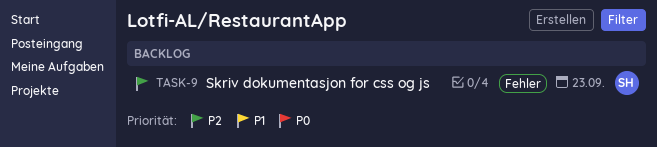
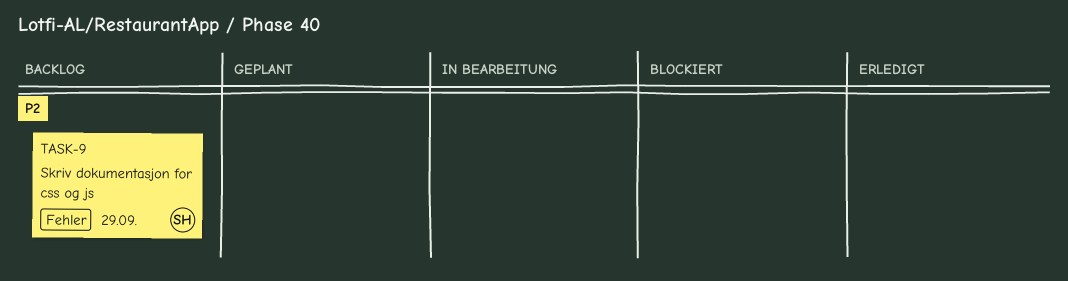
TASK-9, due: Sep 23 -> Sep 29

